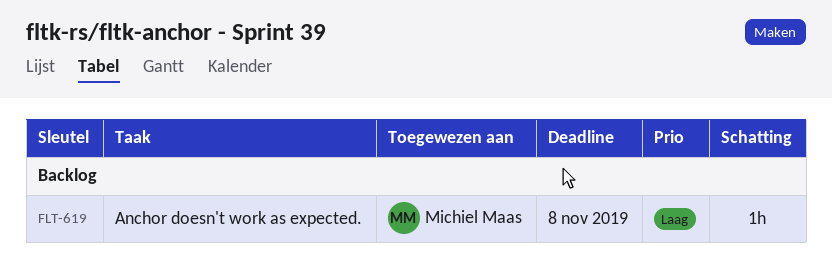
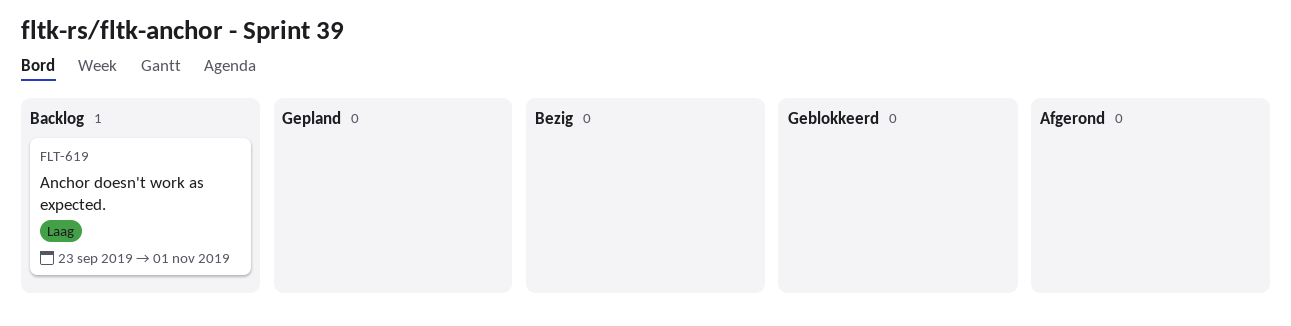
FLT-619, due: Nov 8 -> Nov 1

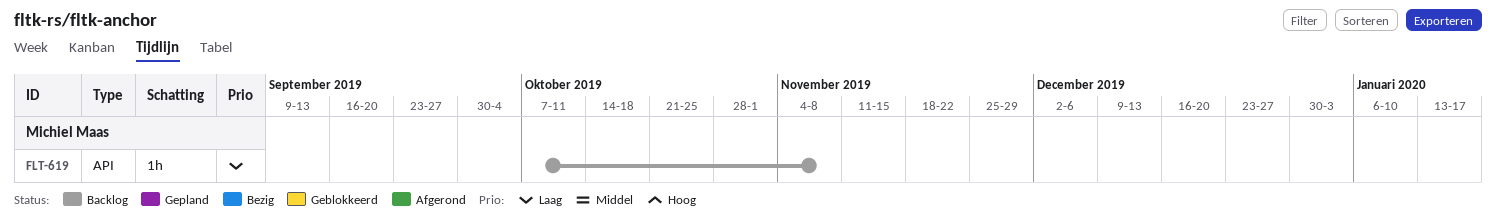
FLT-619, start: Sep 23 -> Oct 7
FLT-619, due: Nov 1 -> Nov 8

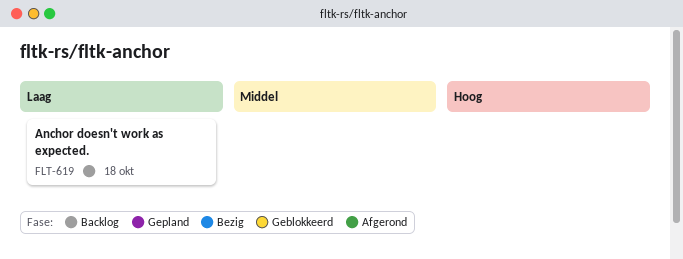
FLT-619, due: Nov 8 -> Oct 18

